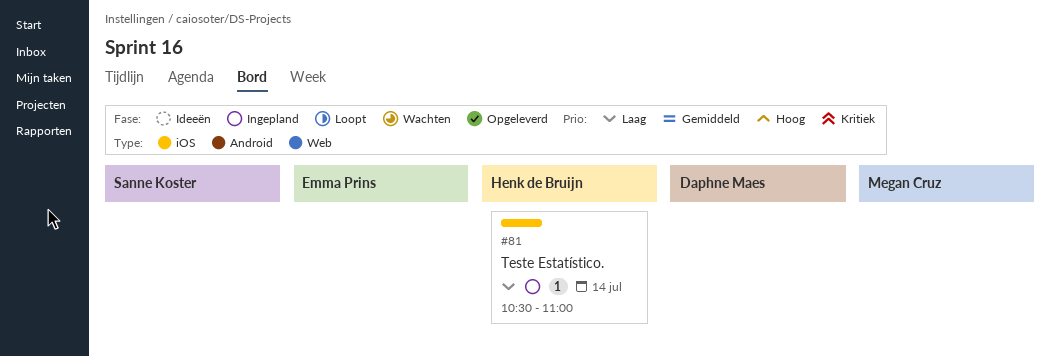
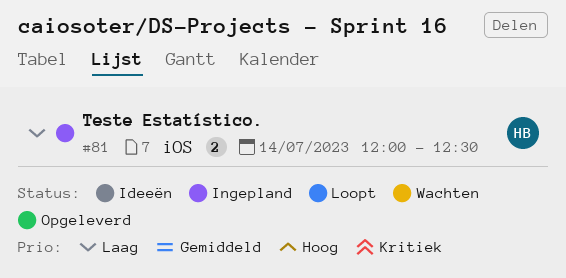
#81, estimate: 1 -> 2
#81, begins: 10:30 -> 12:00
#81, ends: 11:00 -> 12:30

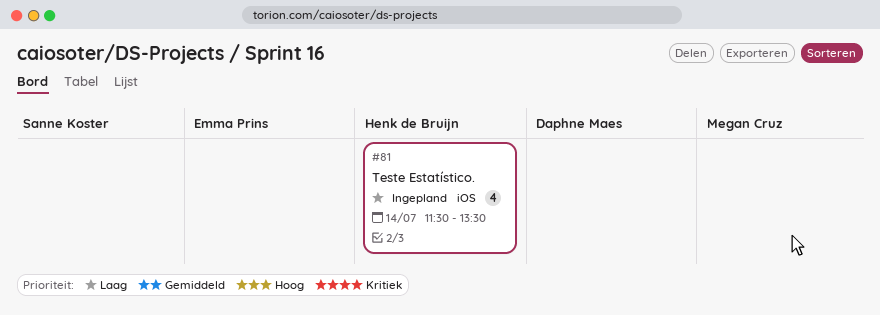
#81, estimate: 2 -> 4
#81, begins: 12:00 -> 11:30
#81, ends: 12:30 -> 13:30

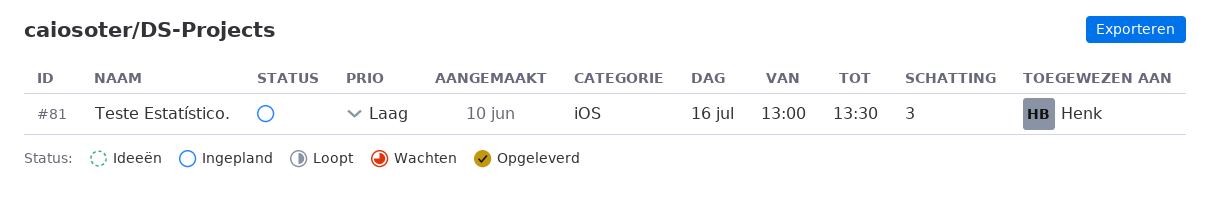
#81, estimate: 4 -> 3
#81, day: Jul 14 -> Jul 16
#81, begins: 11:30 -> 13:00

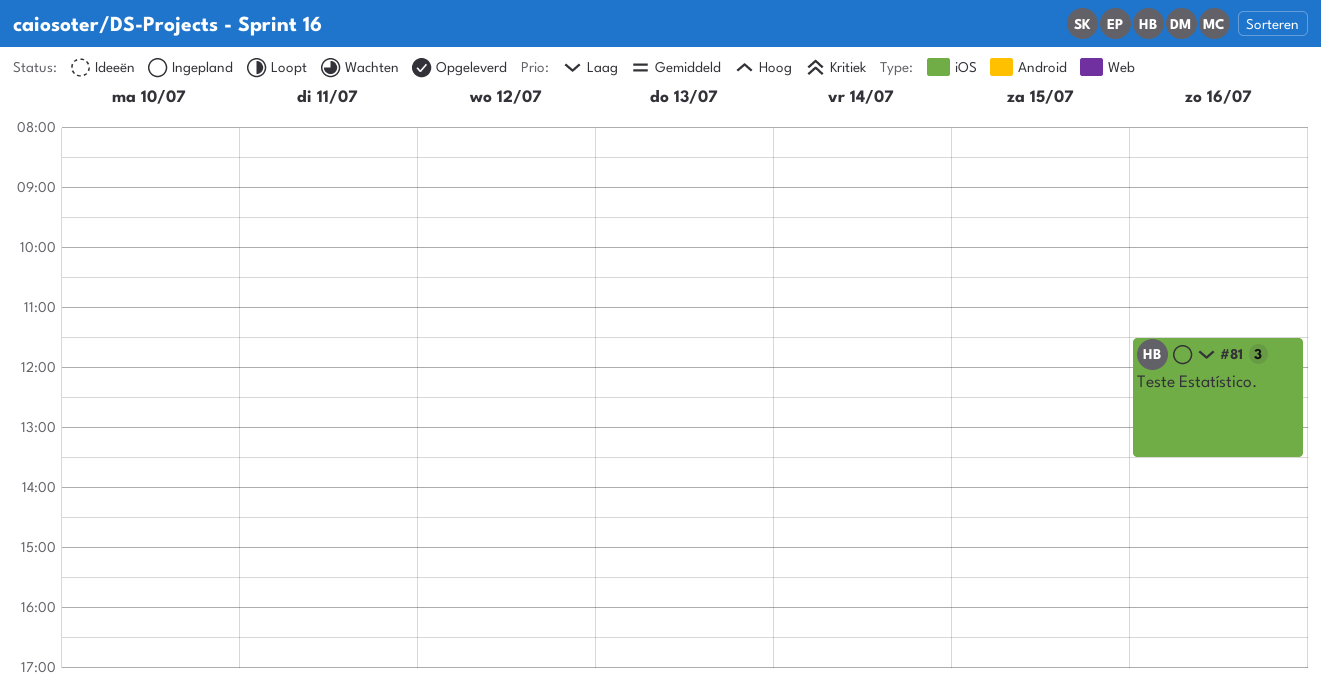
#81, begins: 13:00 -> 11:30

